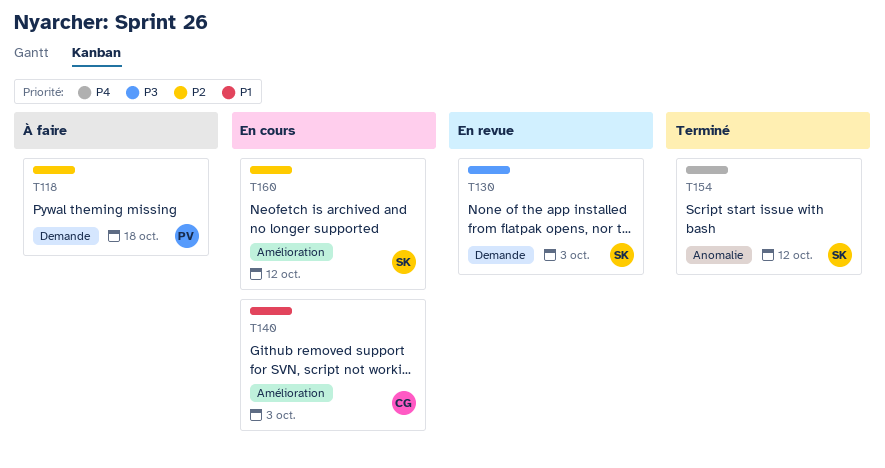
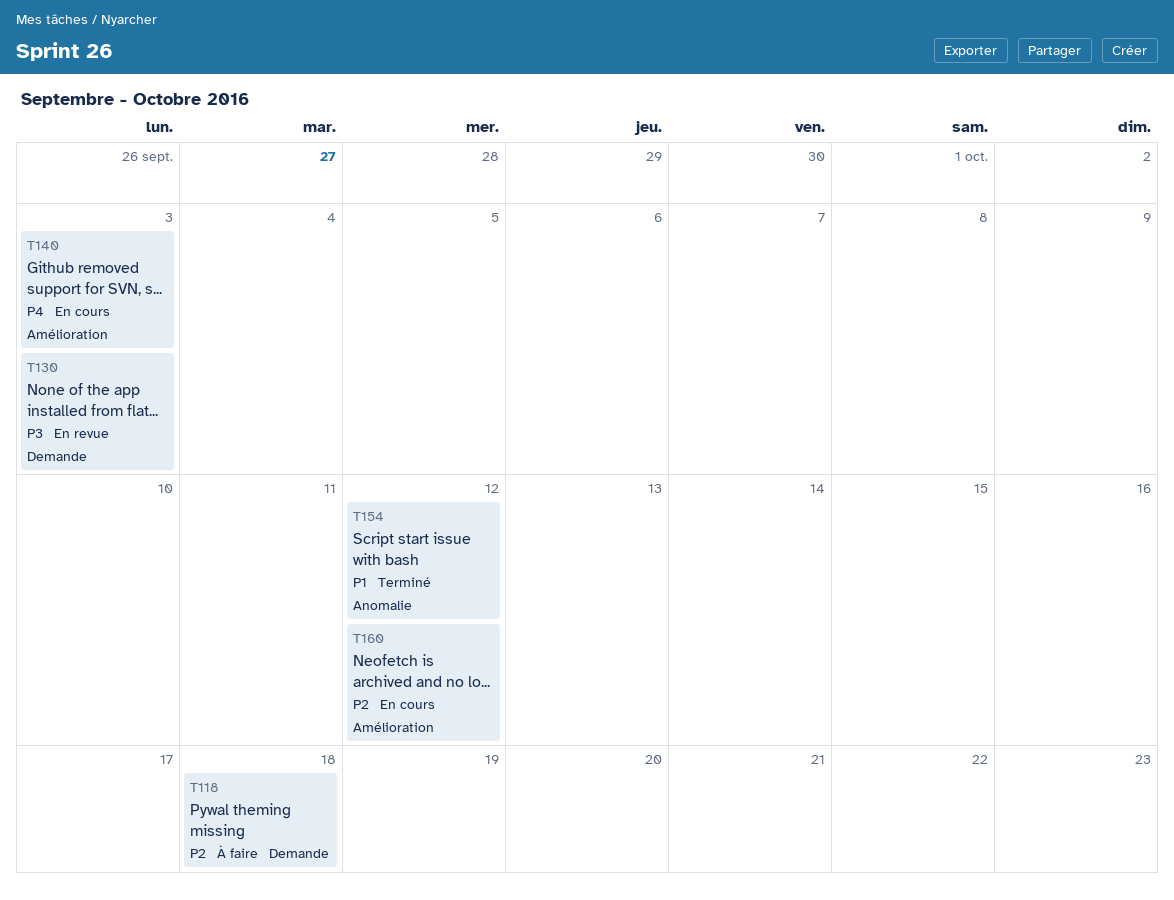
T140, priority: P1 -> P4
T154, priority: P4 -> P1

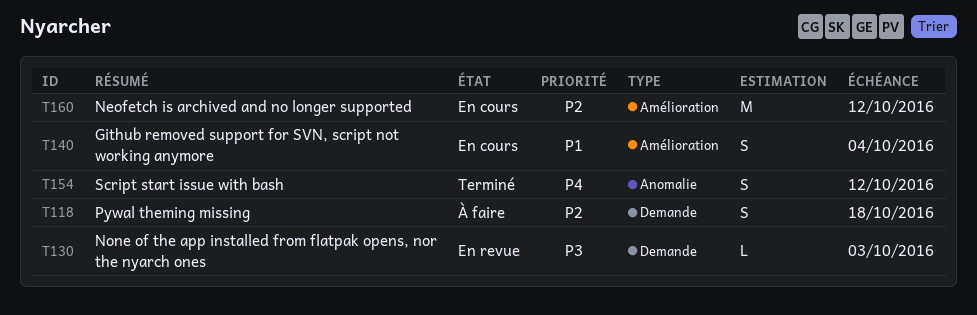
T140, priority: P4 -> P1
T140, due: Oct 3 -> Oct 4
T154, priority: P1 -> P4

